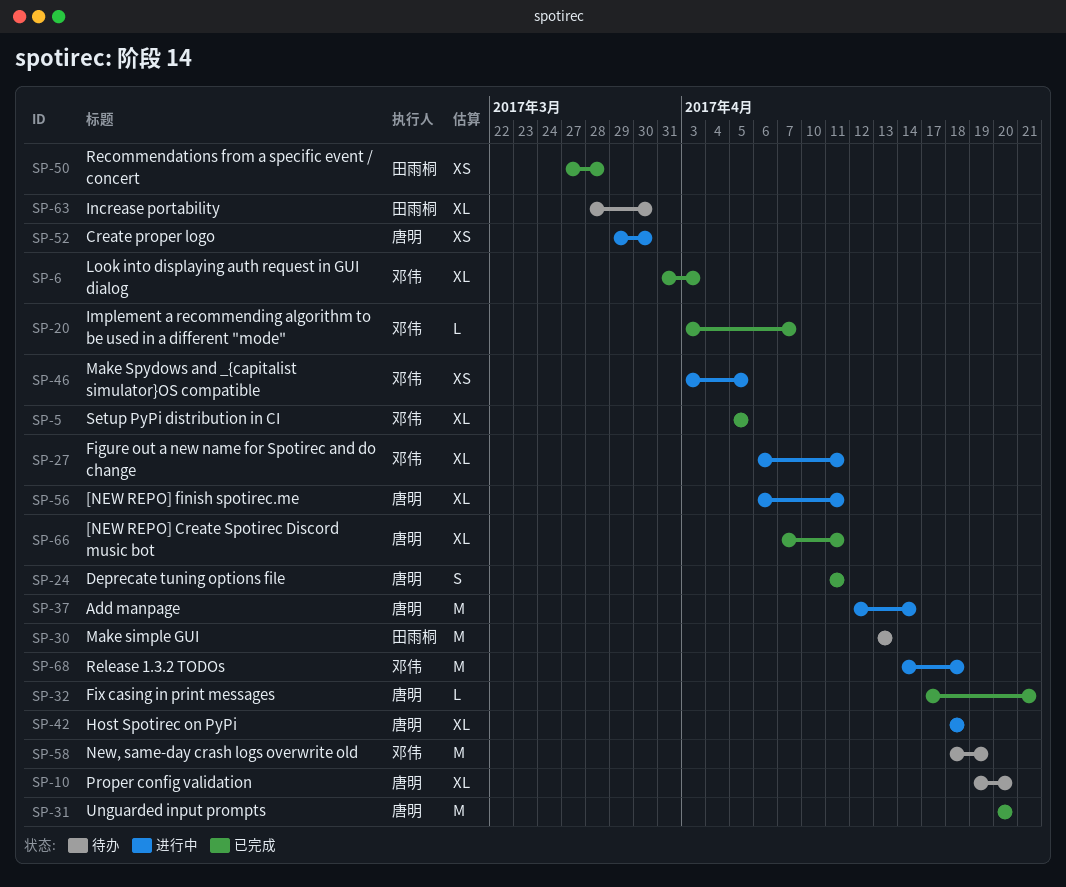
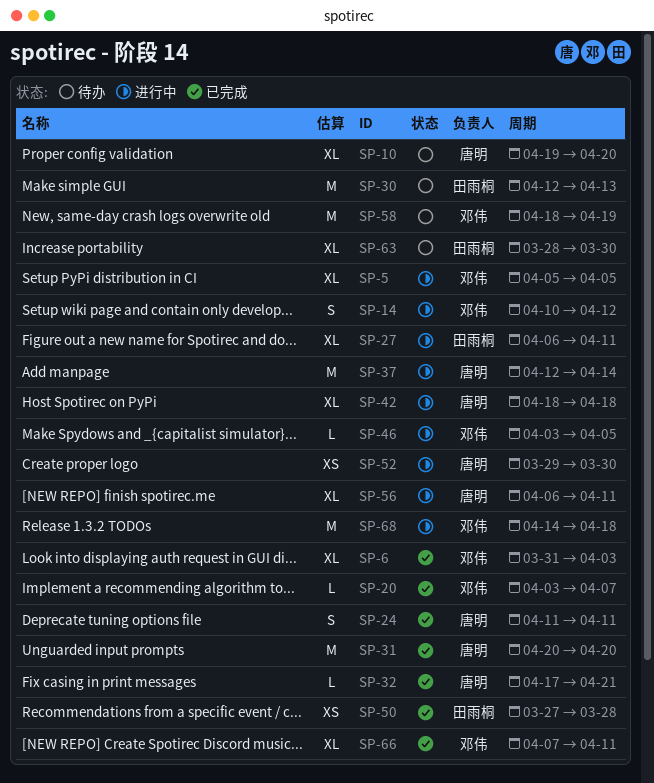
SP-5, status: 已完成 -> 进行中
SP-14: none -> present
SP-27, owner: 邓伟 -> 田雨桐
SP-30, start: Apr 13 -> Apr 12
SP-46, estimate: XS -> L
SP-66, owner: 唐明 -> 邓伟

